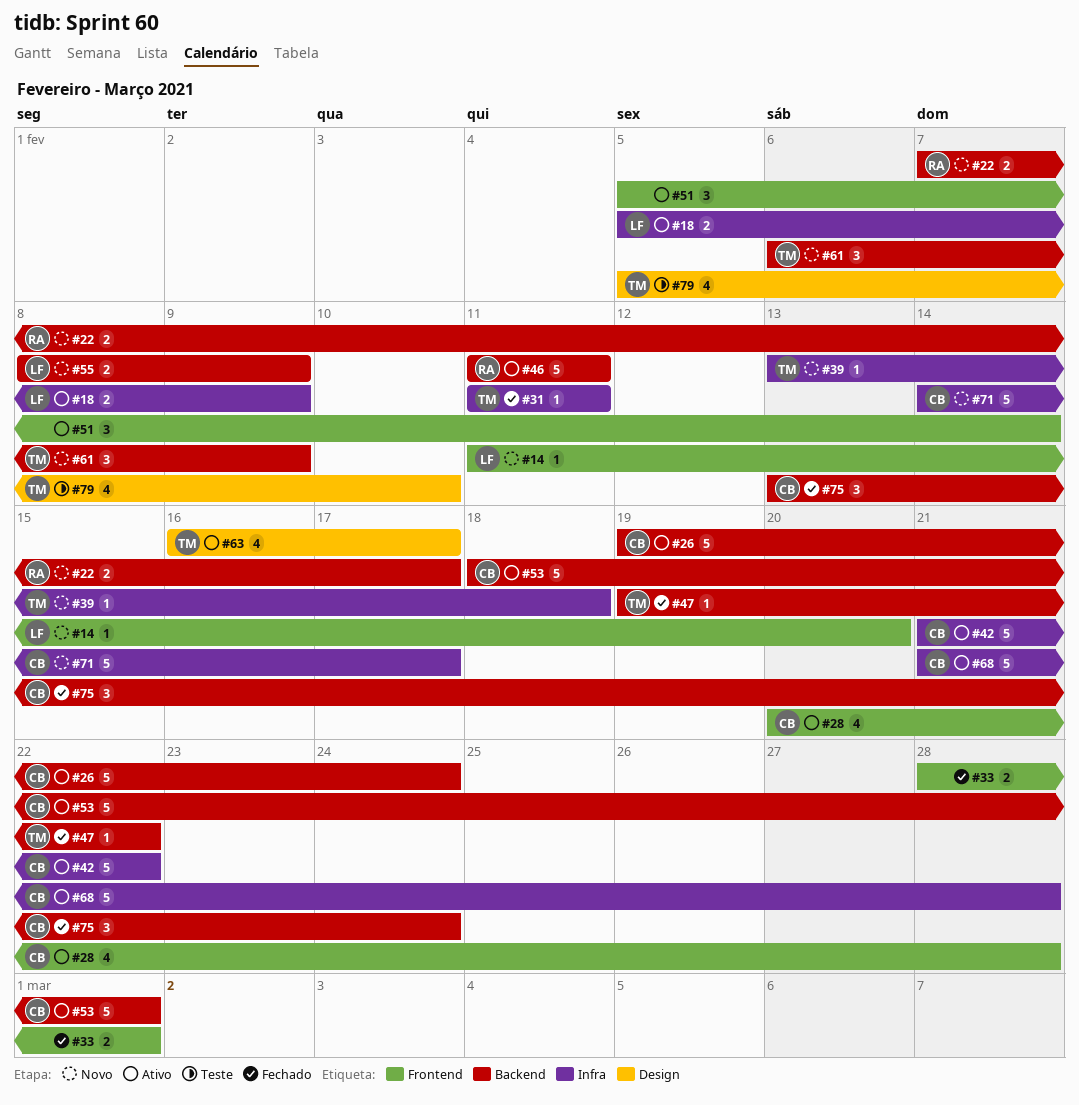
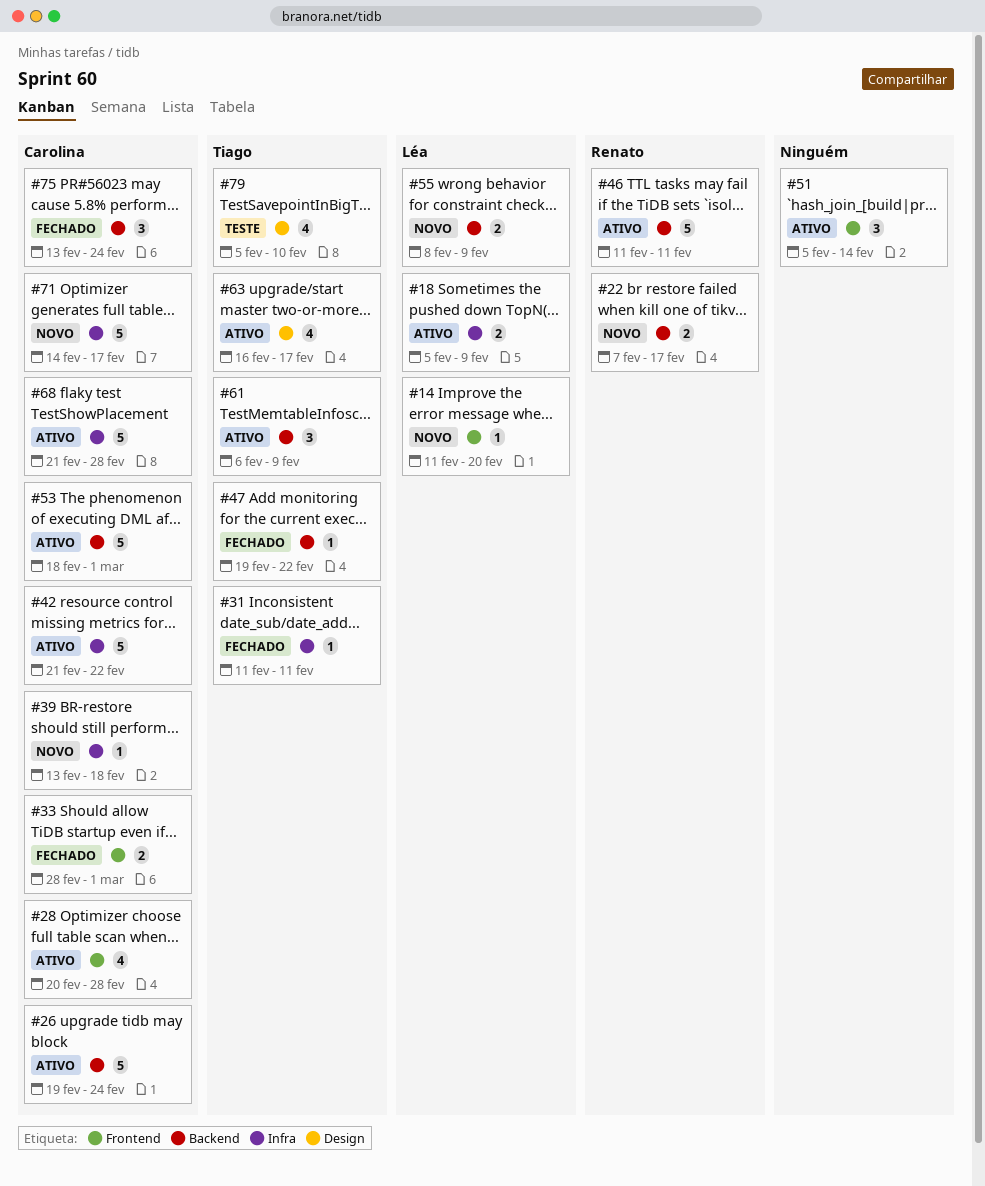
#33, owner: none -> Carolina
#39, owner: Tiago -> Carolina
#61, status: Novo -> Ativo

